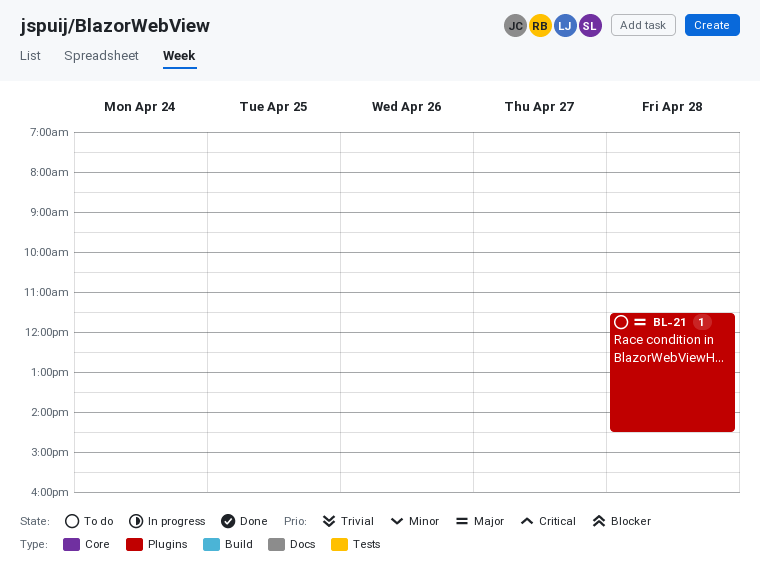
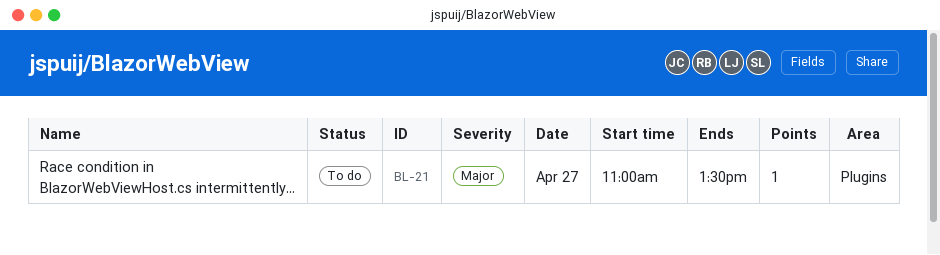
BL-21, day: Apr 28 -> Apr 27
BL-21, begins: 11:30 -> 11:00
BL-21, ends: 14:30 -> 13:30

